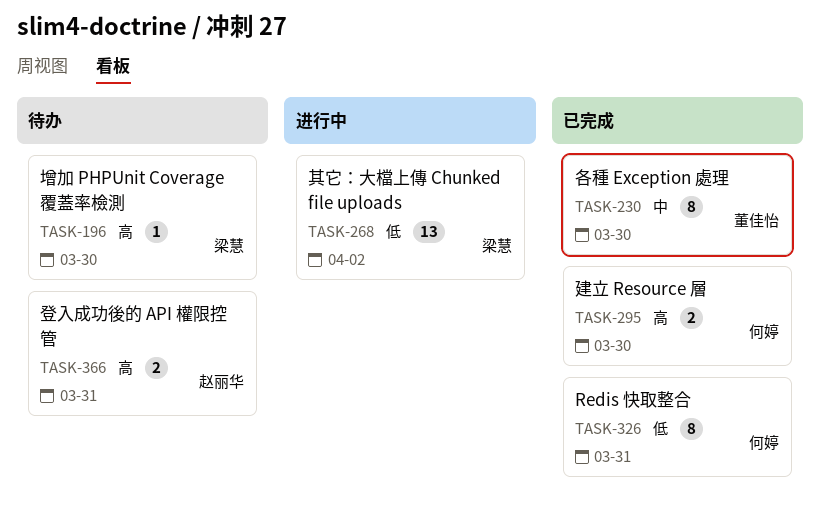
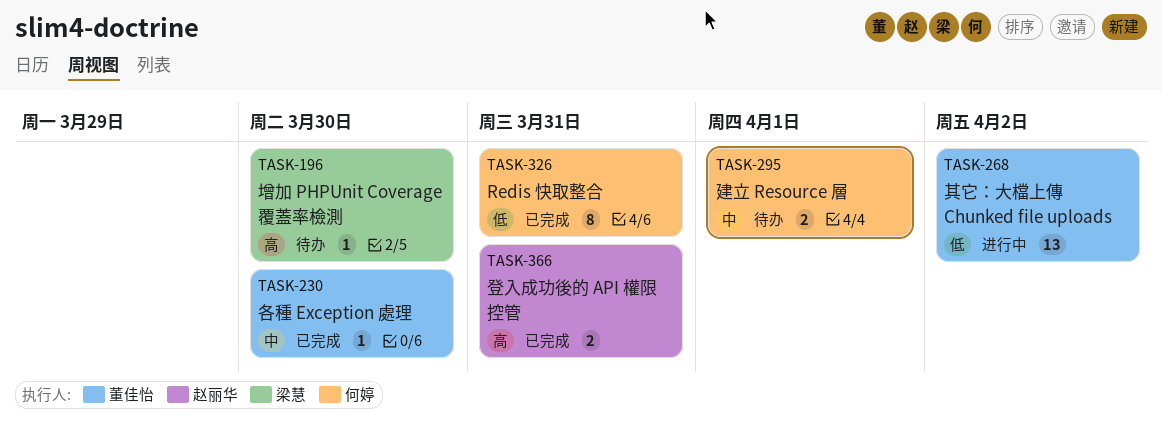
TASK-230, estimate: 8 -> 1
TASK-268, owner: 梁慧 -> 董佳怡
TASK-295, status: 已完成 -> 待办
TASK-295, priority: 高 -> 中
TASK-295, due: Mar 30 -> Apr 1
TASK-366, status: 待办 -> 已完成

